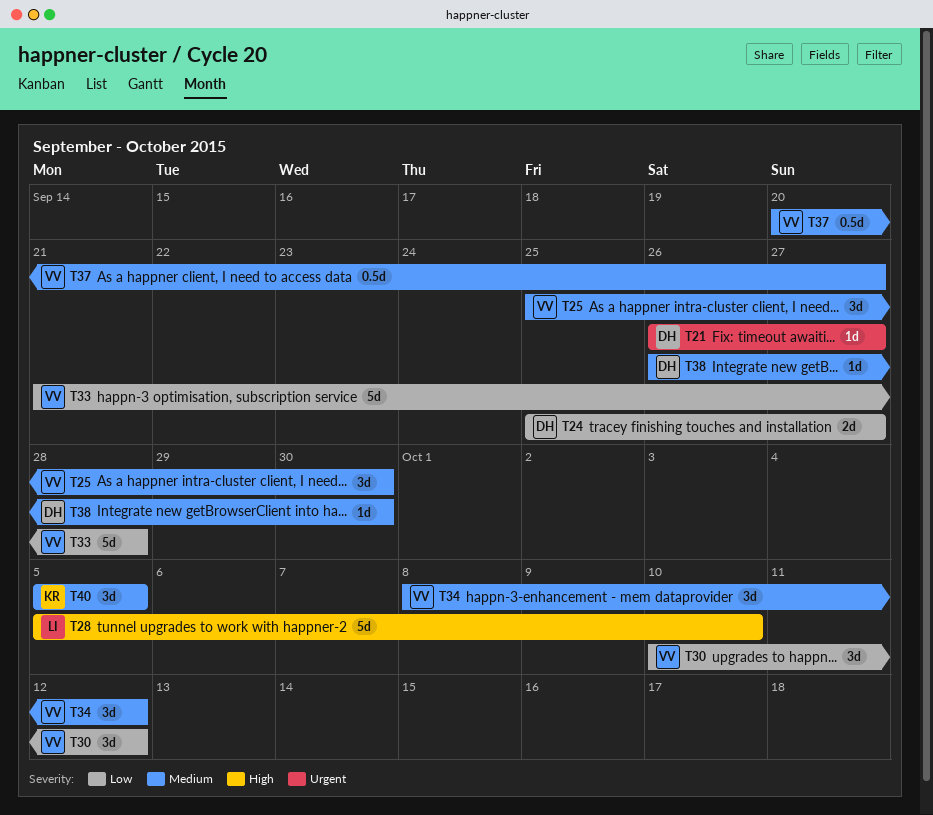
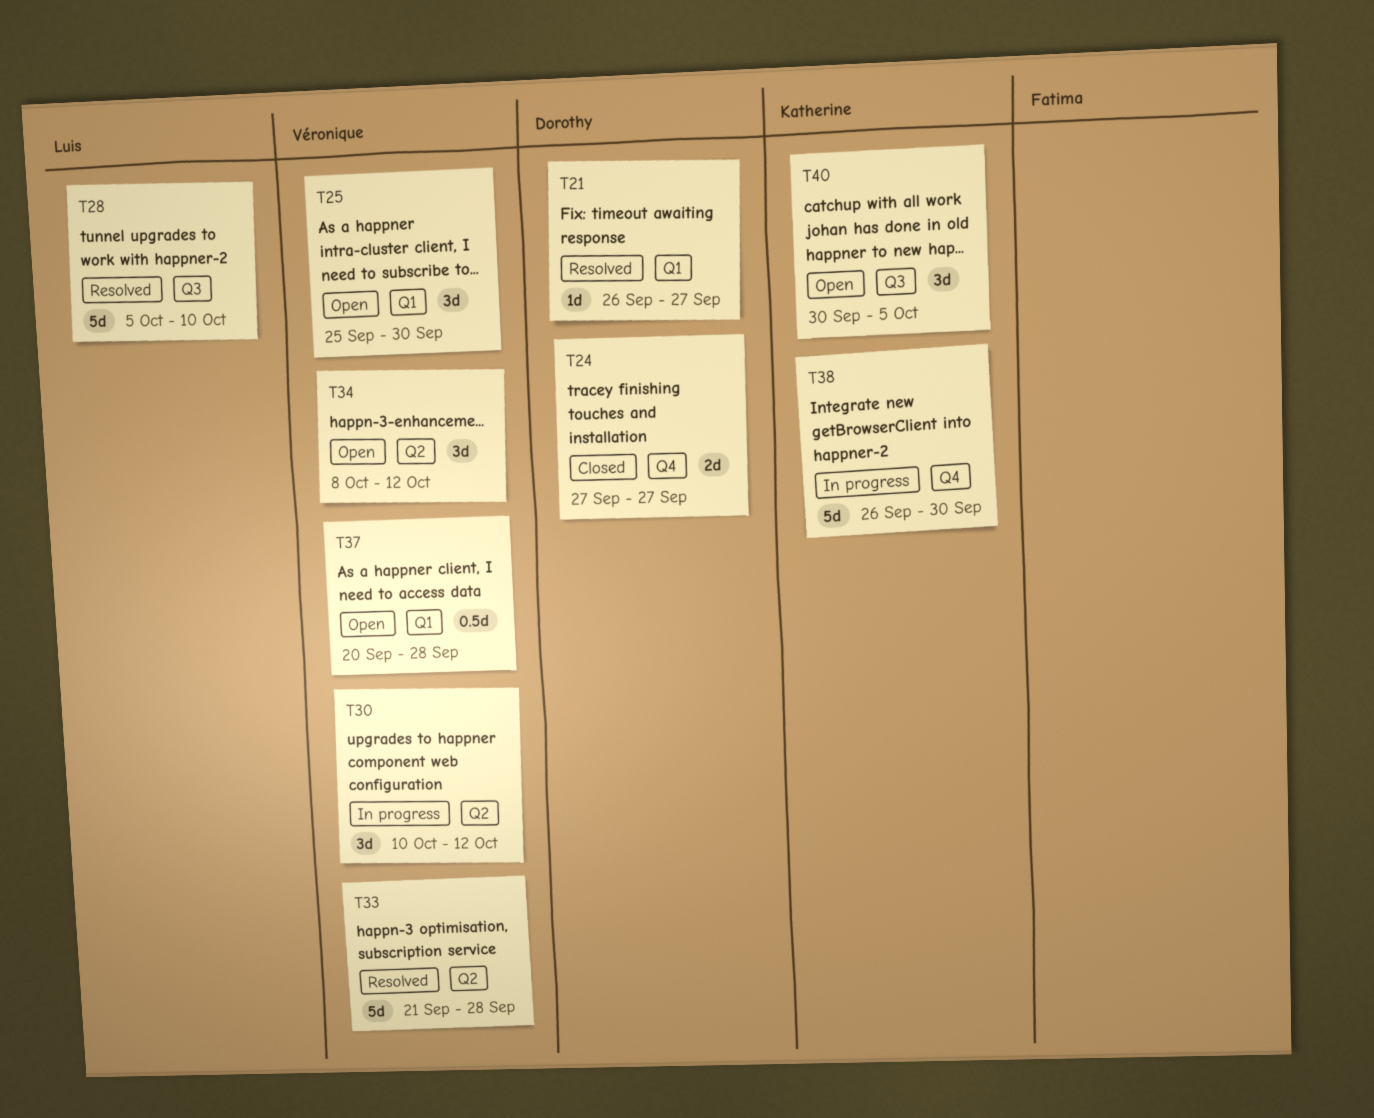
T24, start: Sep 25 -> Sep 27
T37, due: Sep 27 -> Sep 28
T38, owner: Dorothy -> Katherine
T38, estimate: 1d -> 5d
T40, start: Oct 5 -> Sep 30

